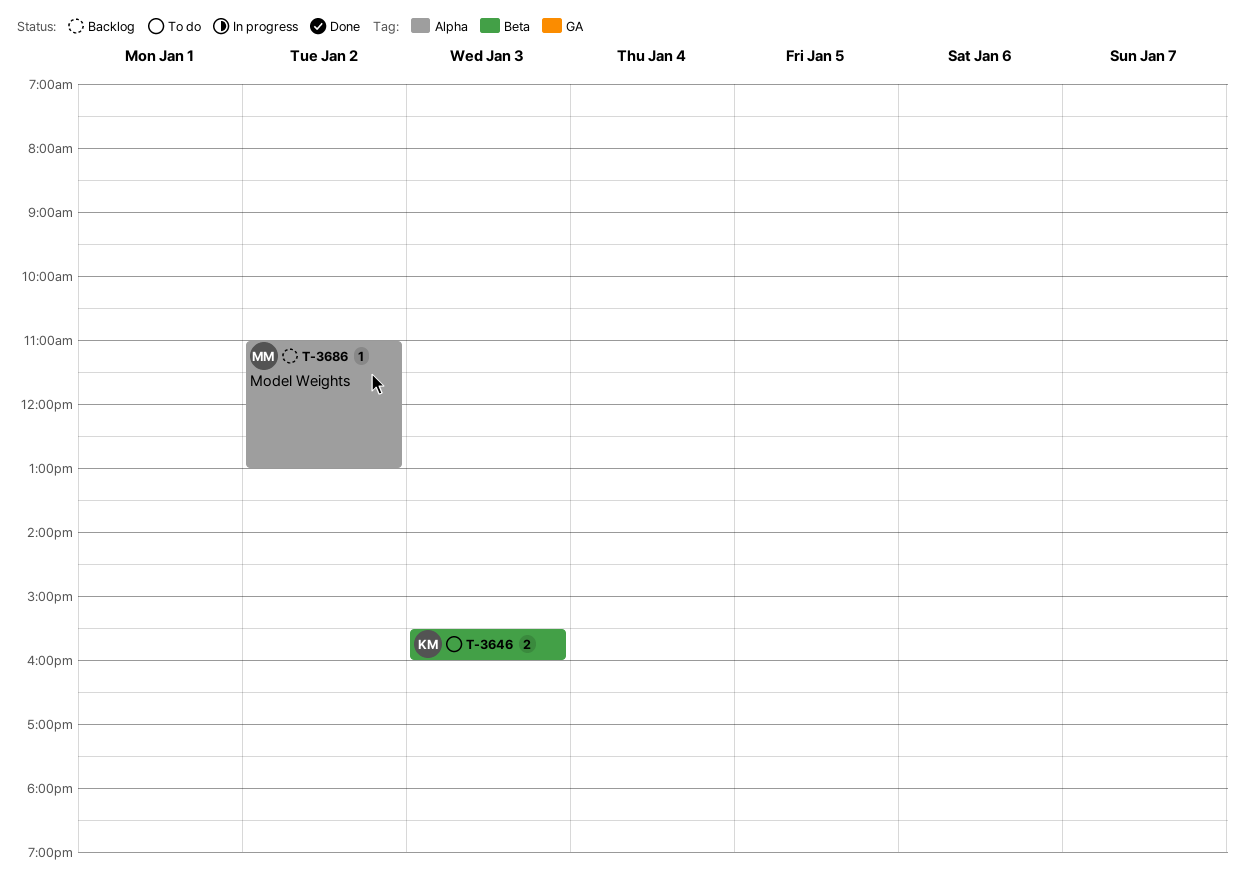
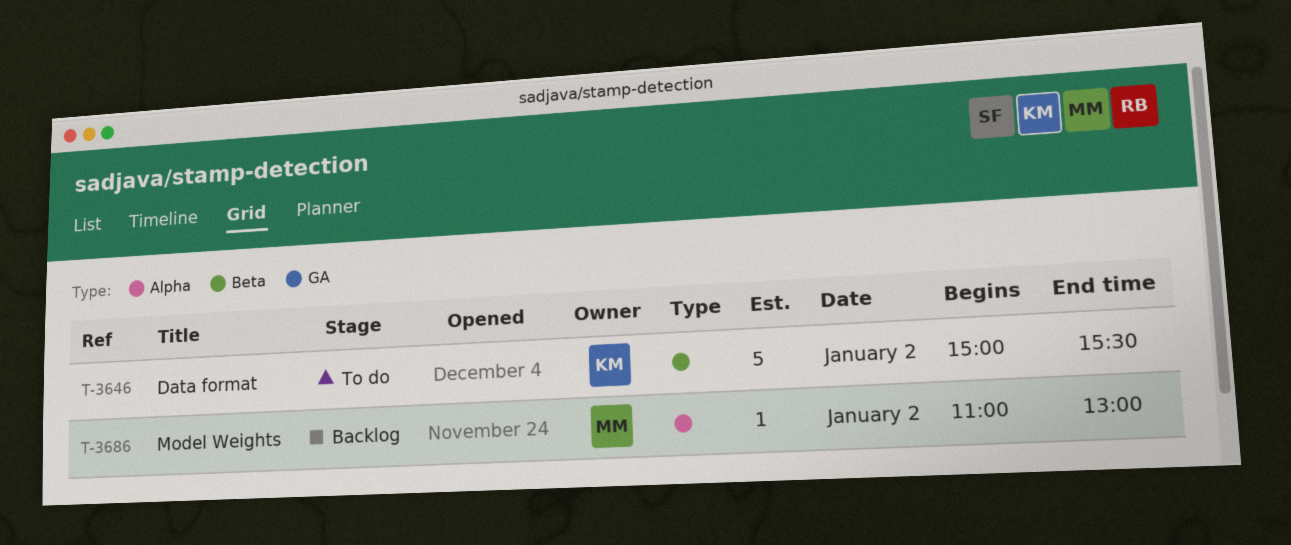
T-3646, estimate: 2 -> 5
T-3646, day: Jan 3 -> Jan 2
T-3646, begins: 15:30 -> 15:00
T-3646, ends: 16:00 -> 15:30

